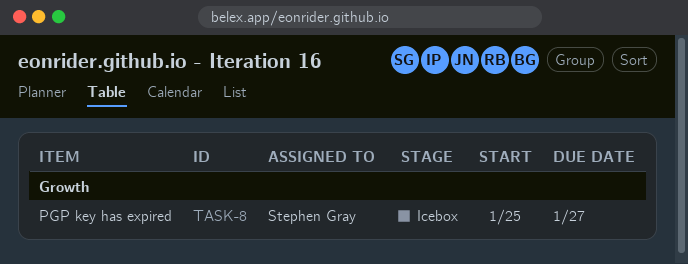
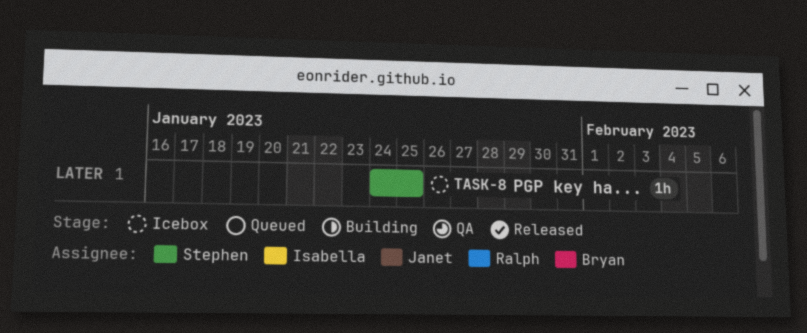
TASK-8, start: Jan 25 -> Jan 24
TASK-8, due: Jan 27 -> Jan 25

